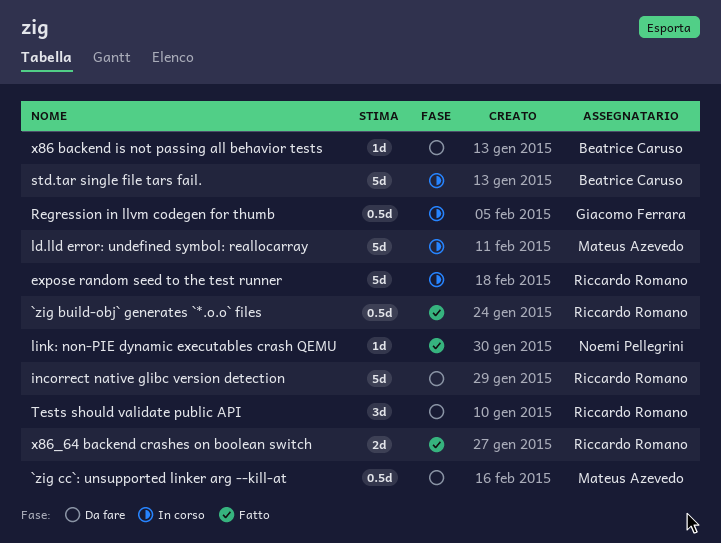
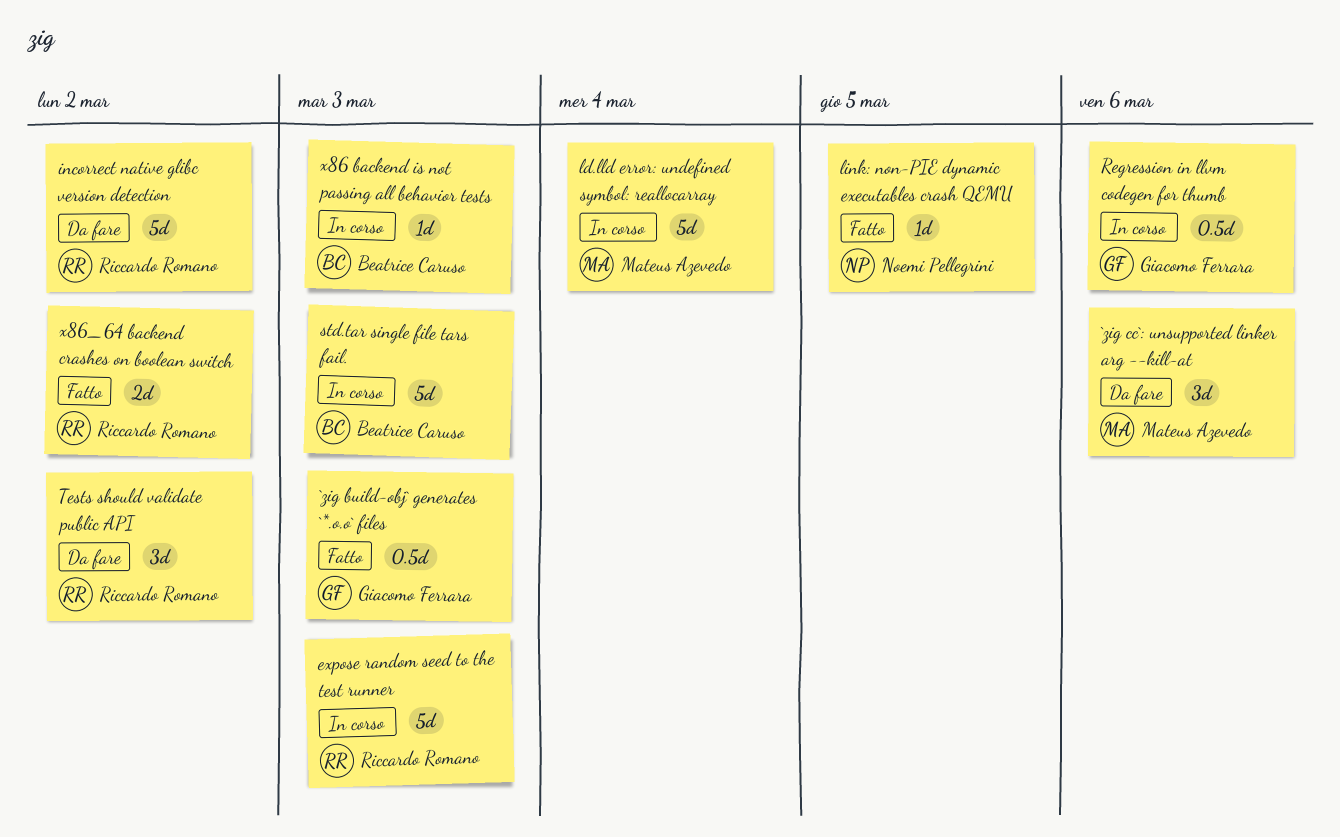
`zig build-obj` generates `*.o.o` files, owner: Riccardo Romano -> Giacomo Ferrara
`zig cc`: unsupported linker arg --kill-at, estimate: 0.5d -> 3d
x86 backend is not passing all behavior tests, status: Da fare -> In corso

